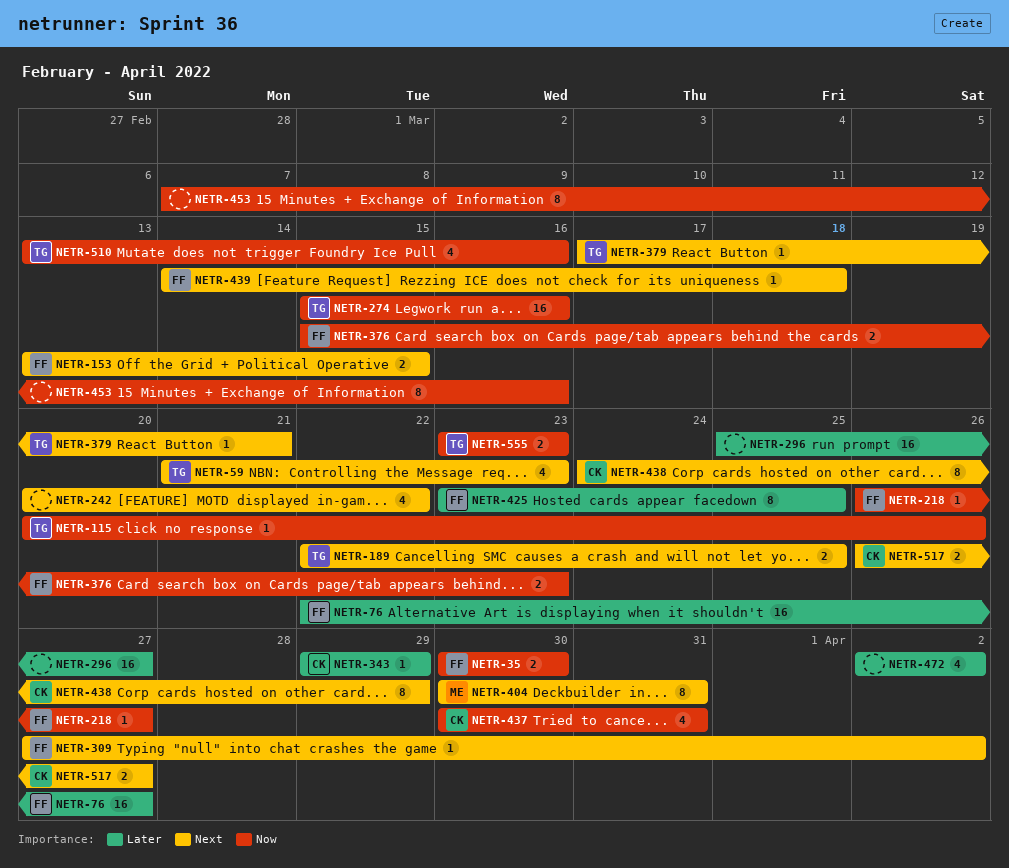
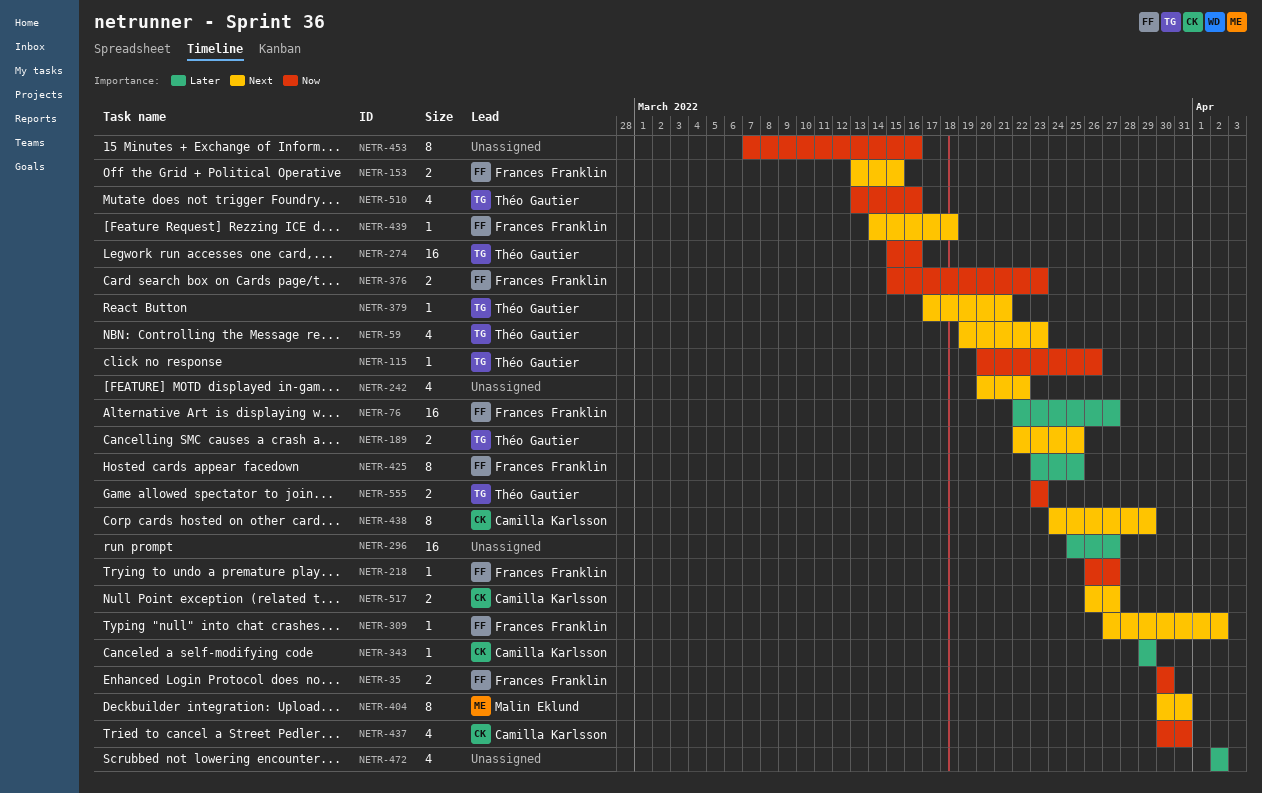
NETR-59, start: Mar 21 -> Mar 19

